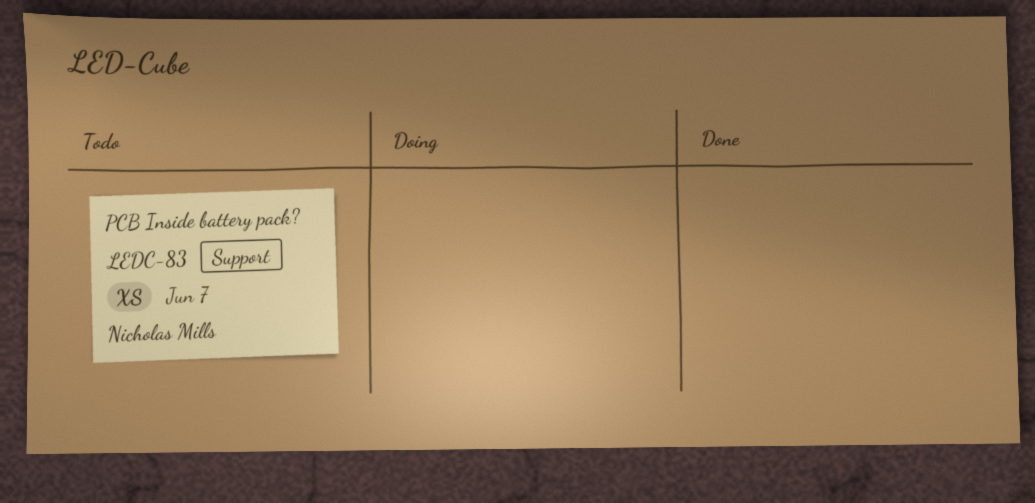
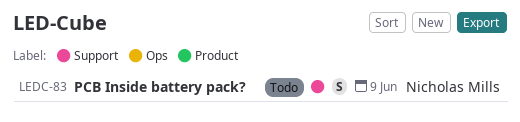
LEDC-83, estimate: XS -> S
LEDC-83, due: Jun 7 -> Jun 9

